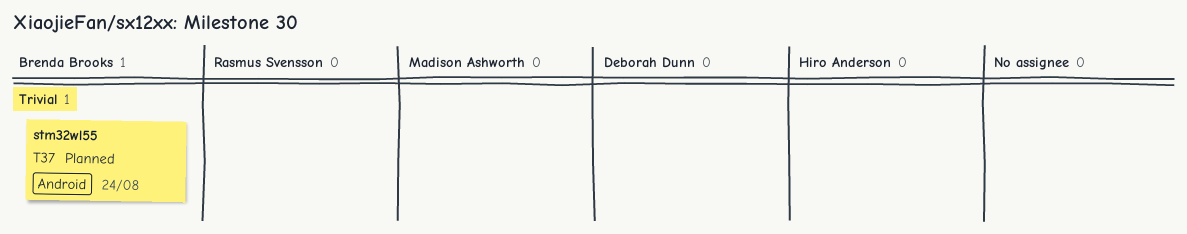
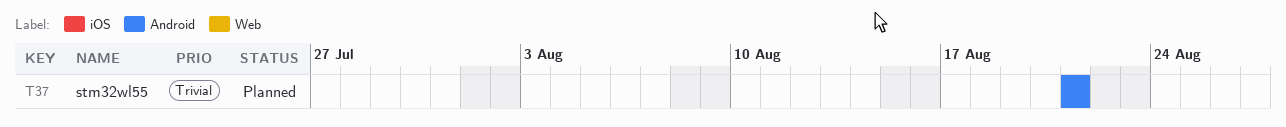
T37, due: Aug 24 -> Aug 21

